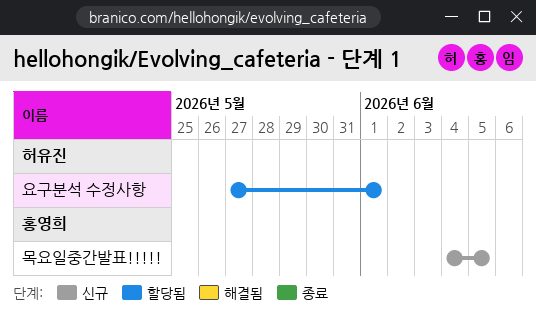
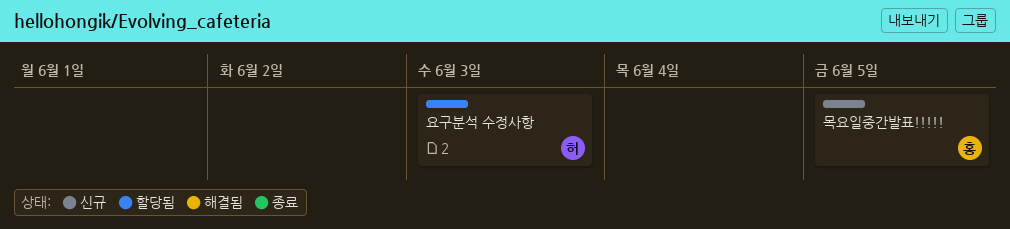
요구분석 수정사항, due: Jun 1 -> Jun 3

